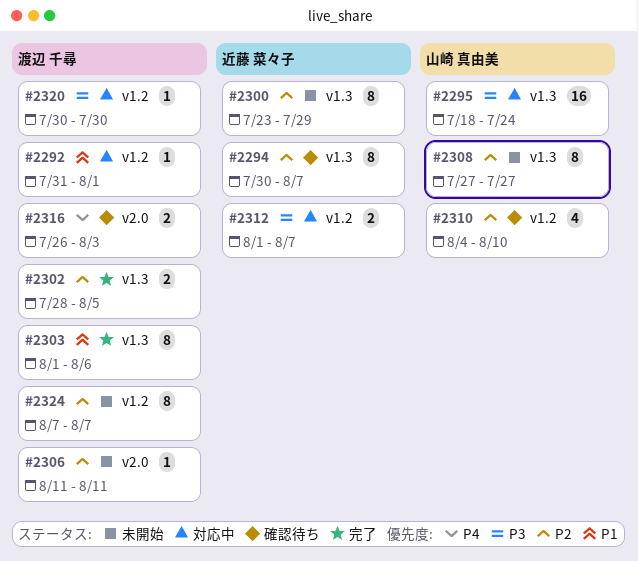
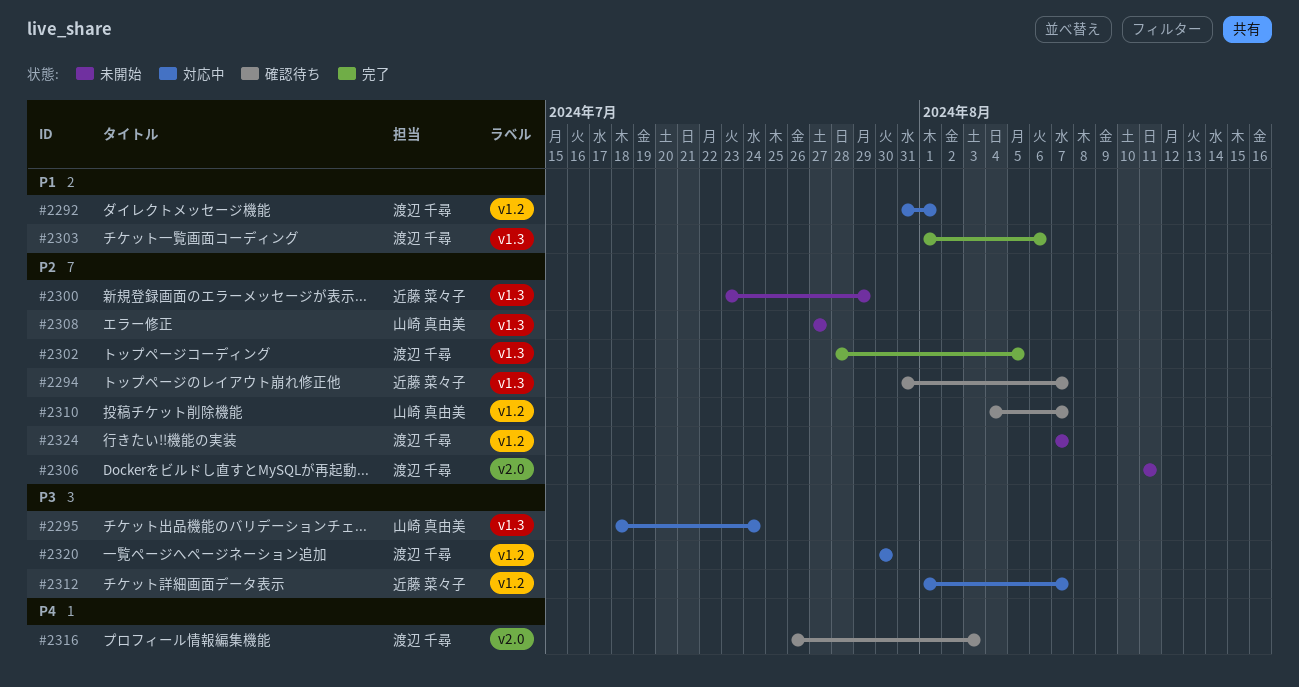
#2294, start: Jul 30 -> Jul 31
#2310, due: Aug 10 -> Aug 7

